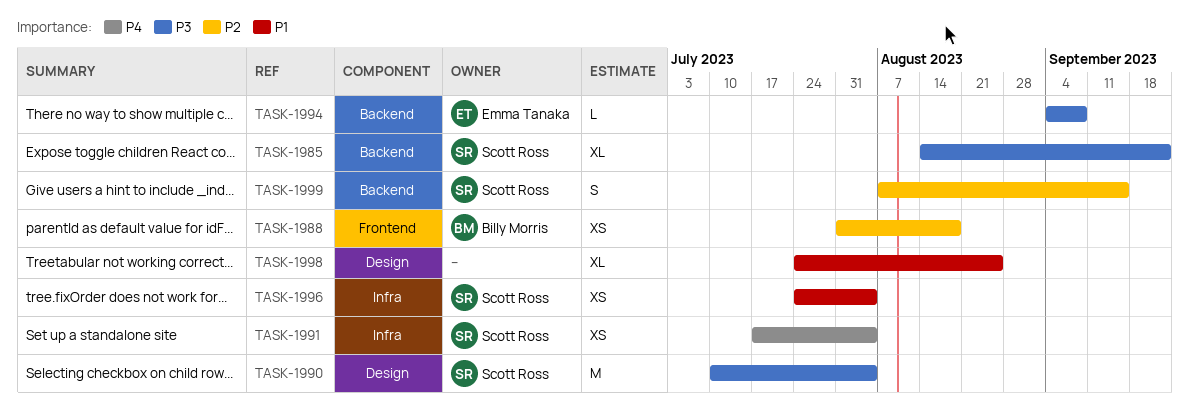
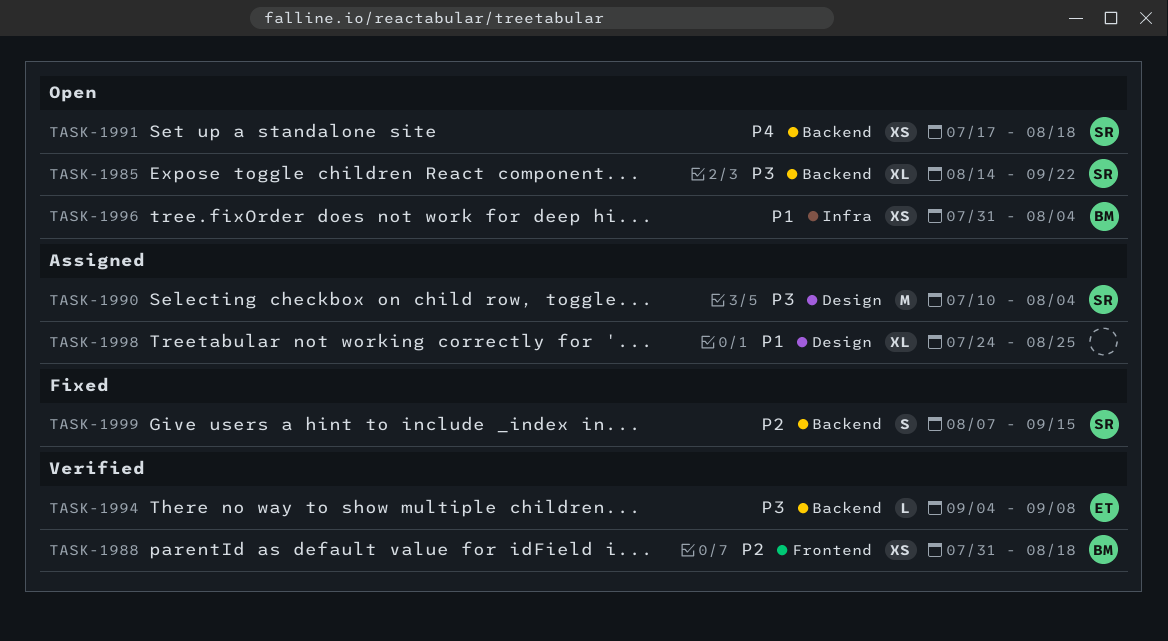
TASK-1991, label: Infra -> Backend
TASK-1991, due: Aug 4 -> Aug 18
TASK-1996, owner: Scott Ross -> Billy Morris
TASK-1996, start: Jul 24 -> Jul 31

